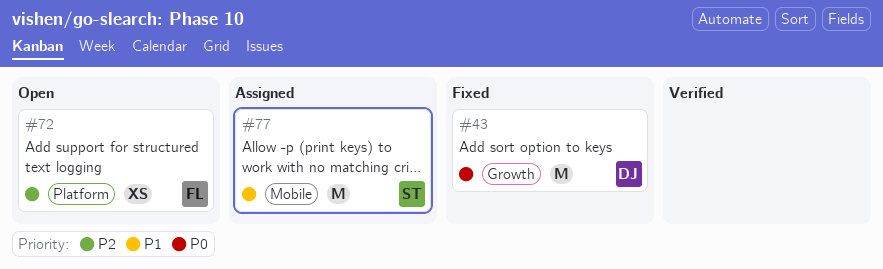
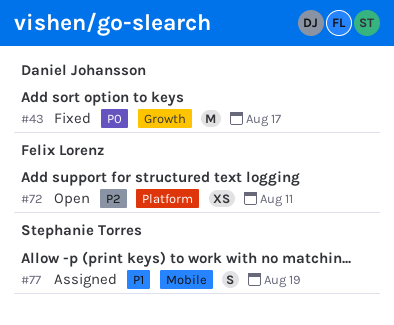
#77, estimate: M -> S

